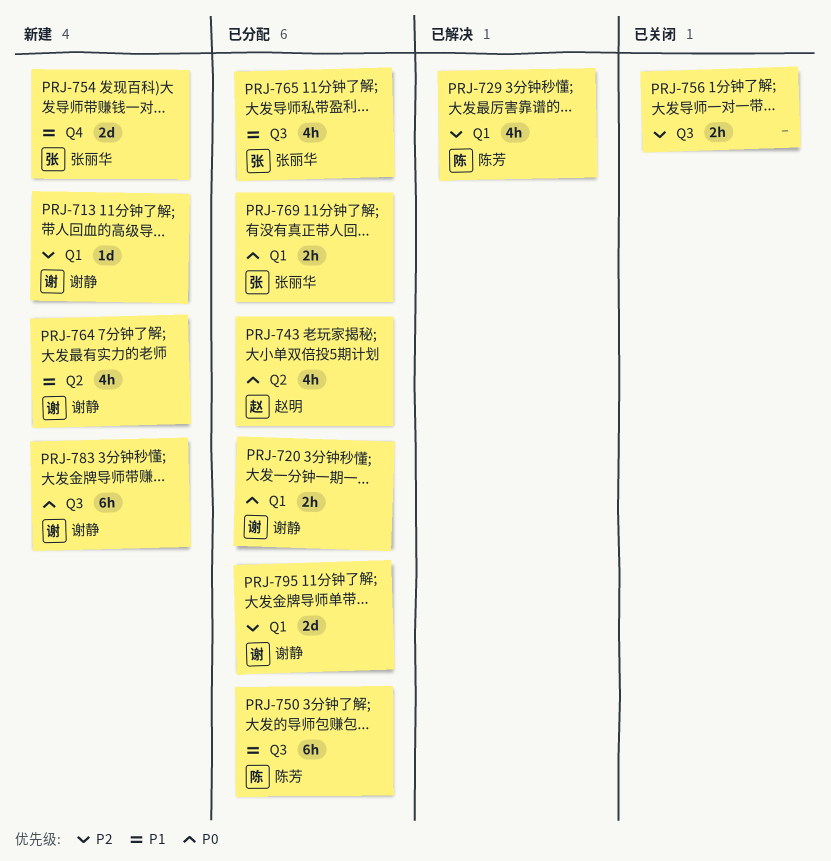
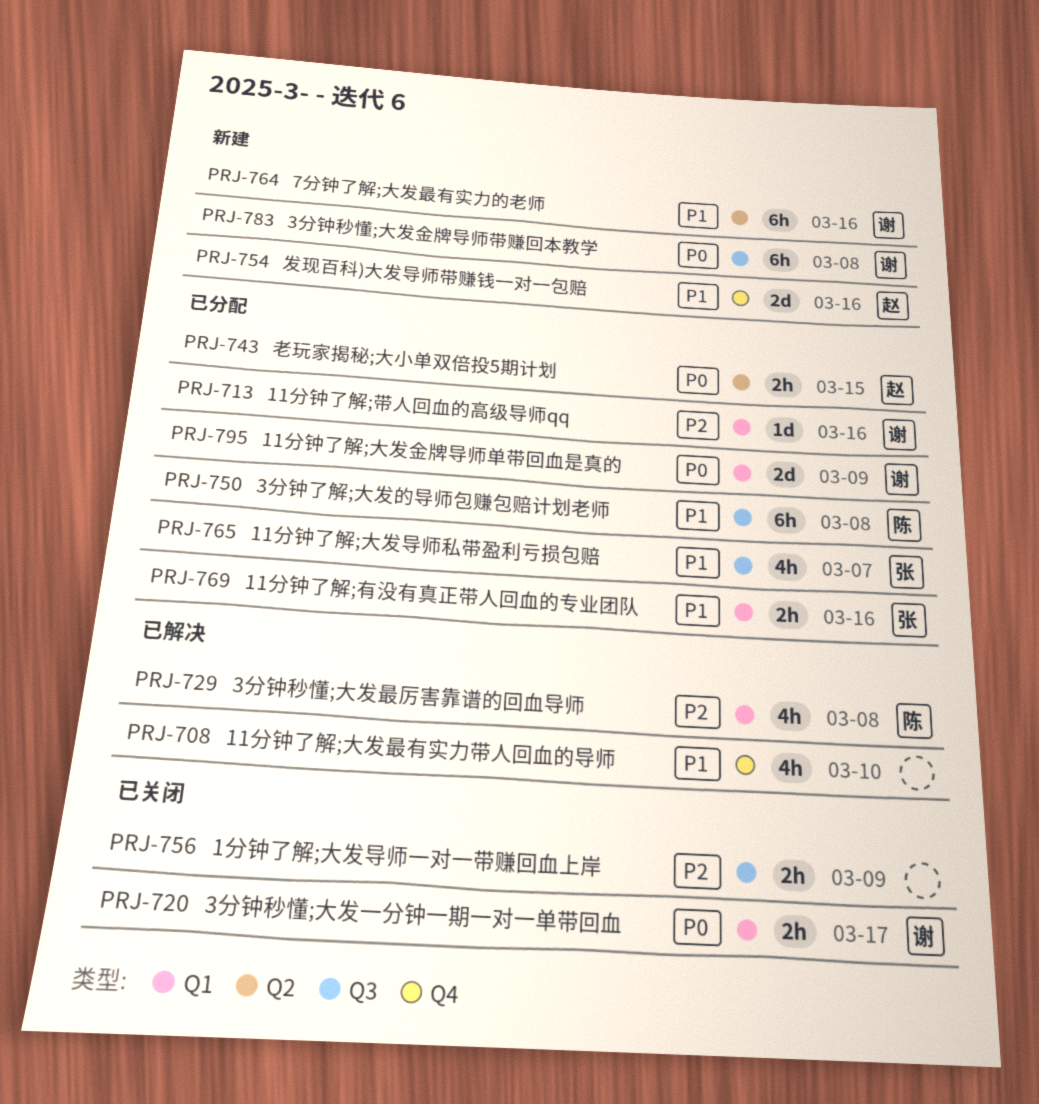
PRJ-708: none -> present
PRJ-713, status: 新建 -> 已分配
PRJ-720, status: 已分配 -> 已关闭
PRJ-743, estimate: 4h -> 2h
PRJ-754, owner: 张丽华 -> 赵明
PRJ-764, estimate: 4h -> 6h
PRJ-769, priority: P0 -> P1
PRJ-795, priority: P2 -> P0

